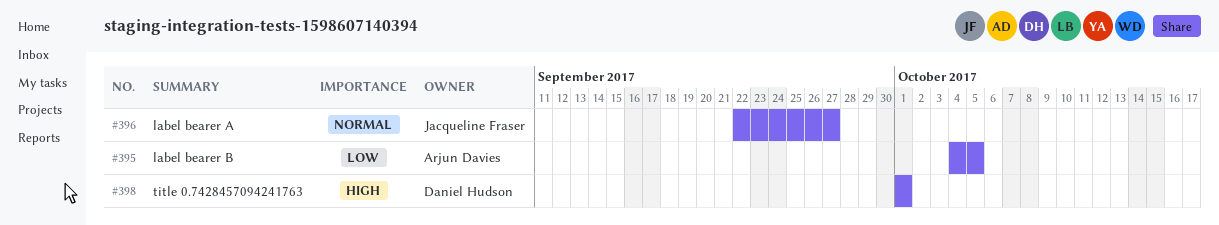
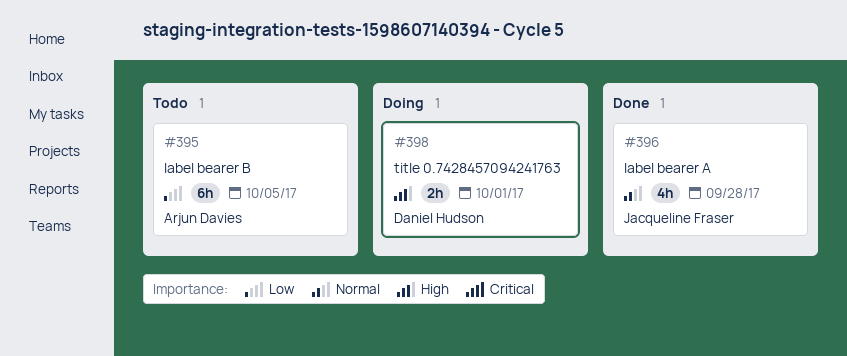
#396, due: Sep 27 -> Sep 28

